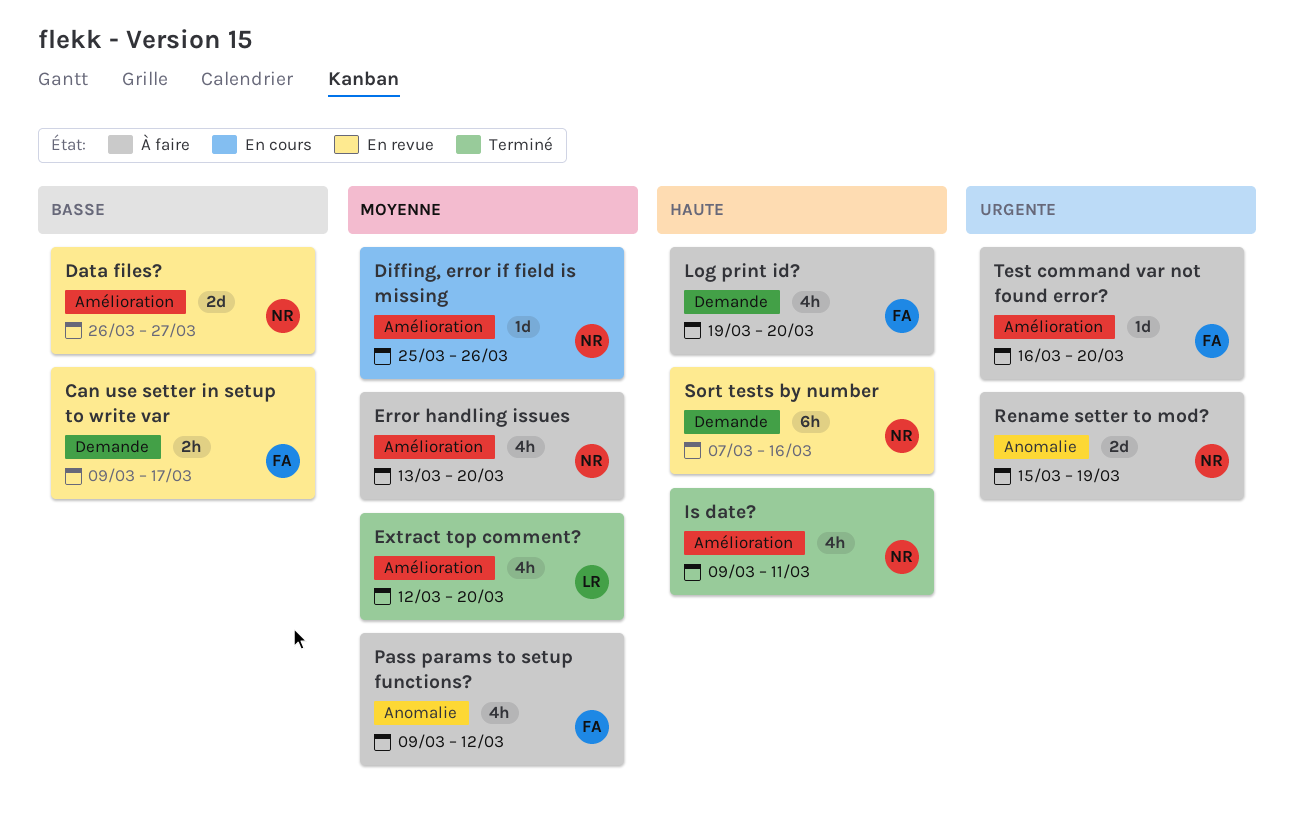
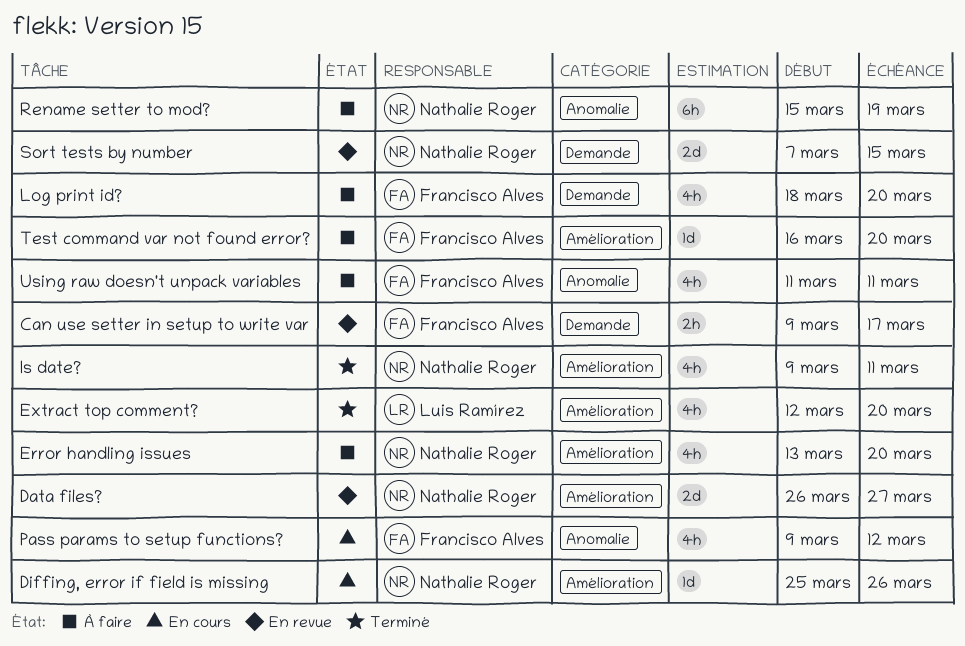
Log print id?, start: Mar 19 -> Mar 18
Pass params to setup functions?, status: À faire -> En cours
Rename setter to mod?, estimate: 2d -> 6h
Sort tests by number, estimate: 6h -> 2d
Sort tests by number, due: Mar 16 -> Mar 15
Using raw doesn't unpack variables: none -> present

